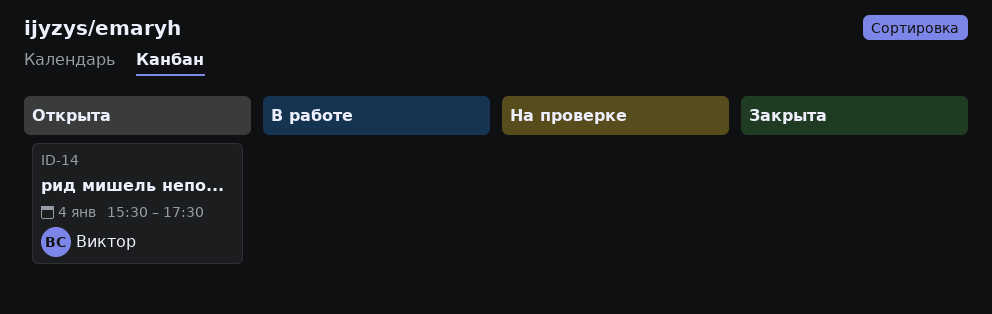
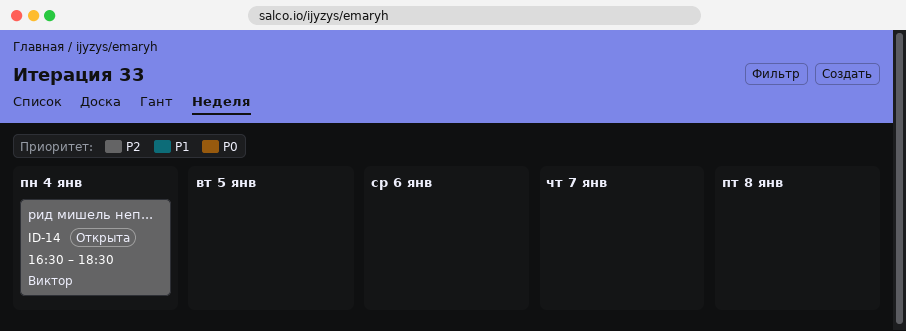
ID-14, begins: 15:30 -> 16:30
ID-14, ends: 17:30 -> 18:30

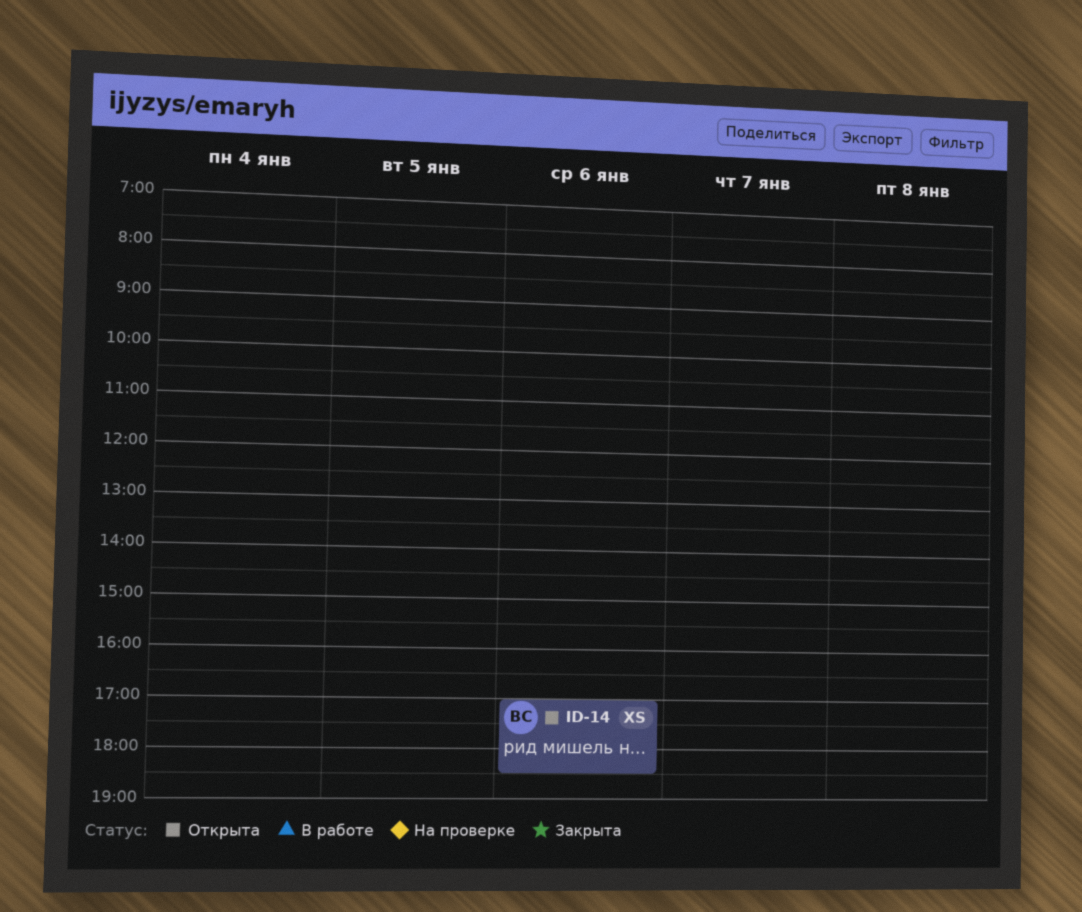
ID-14, day: Jan 4 -> Jan 6
ID-14, begins: 16:30 -> 17:00

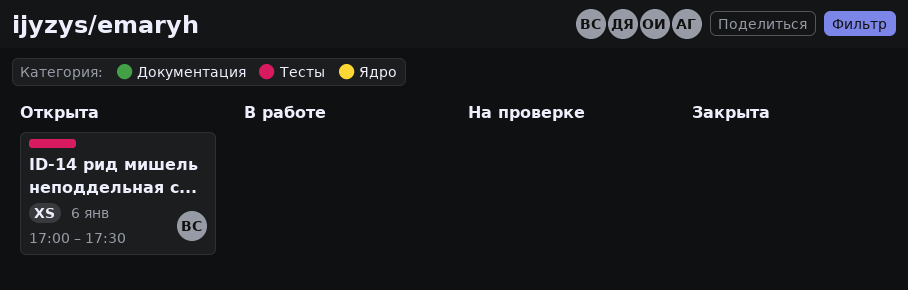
ID-14, ends: 18:30 -> 17:30

